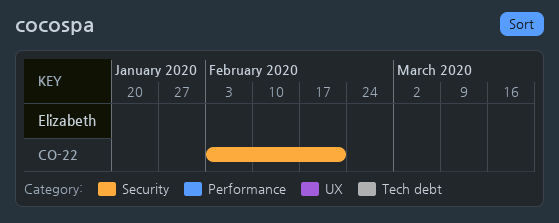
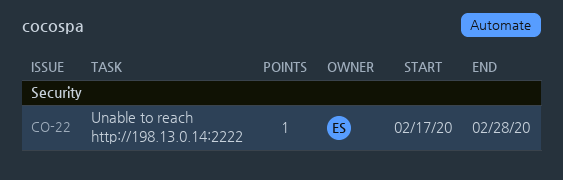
CO-22, start: Feb 3 -> Feb 17
CO-22, due: Feb 21 -> Feb 28

